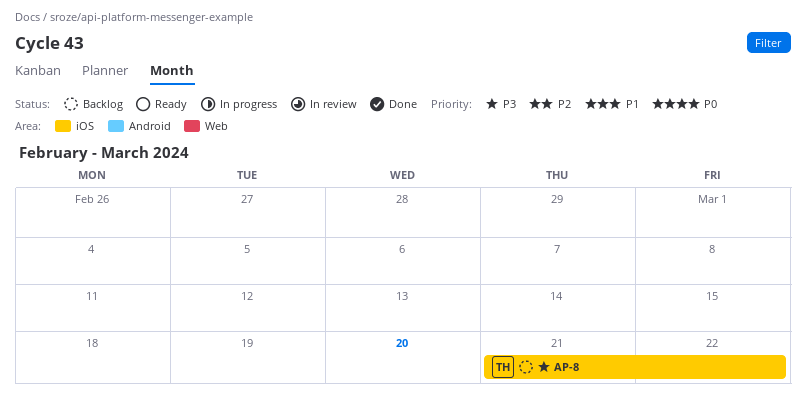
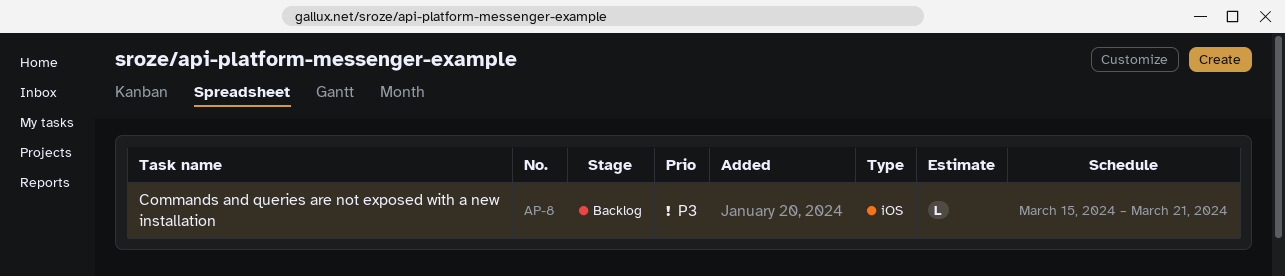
AP-8, start: Mar 21 -> Mar 15
AP-8, due: Mar 22 -> Mar 21

